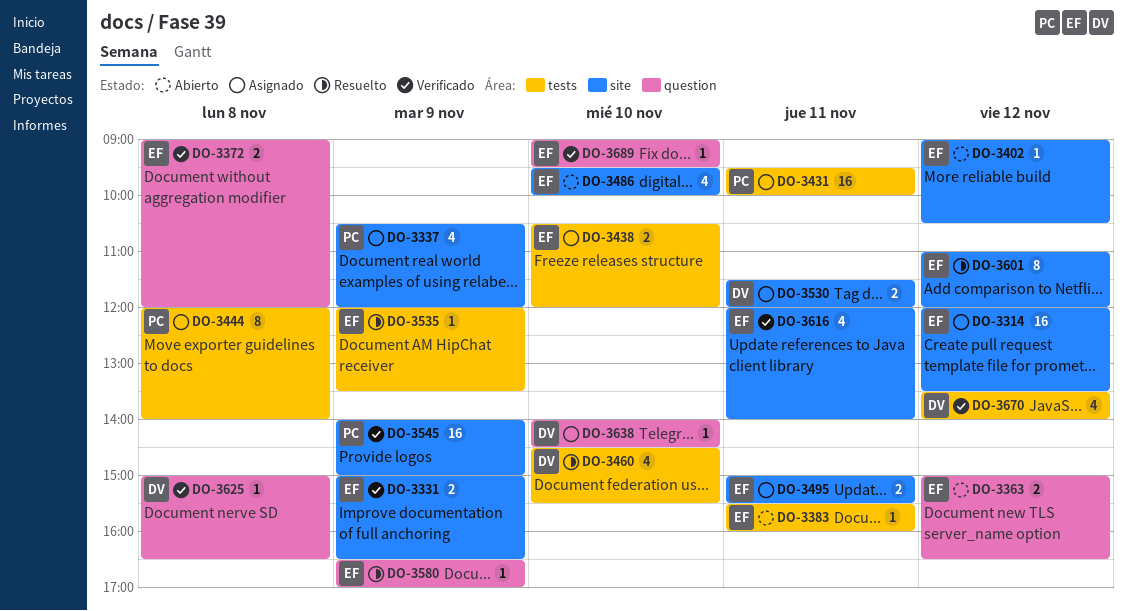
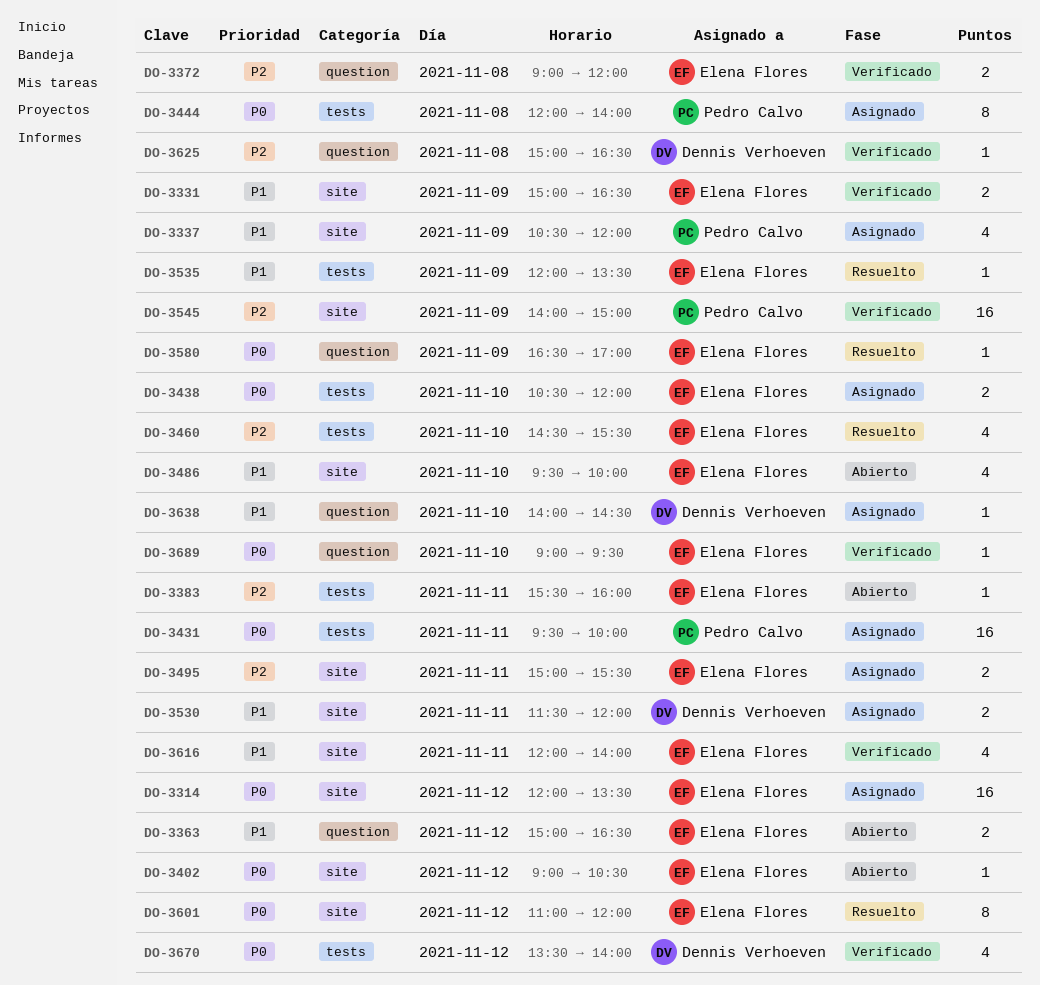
DO-3460, owner: Dennis Verhoeven -> Elena Flores

